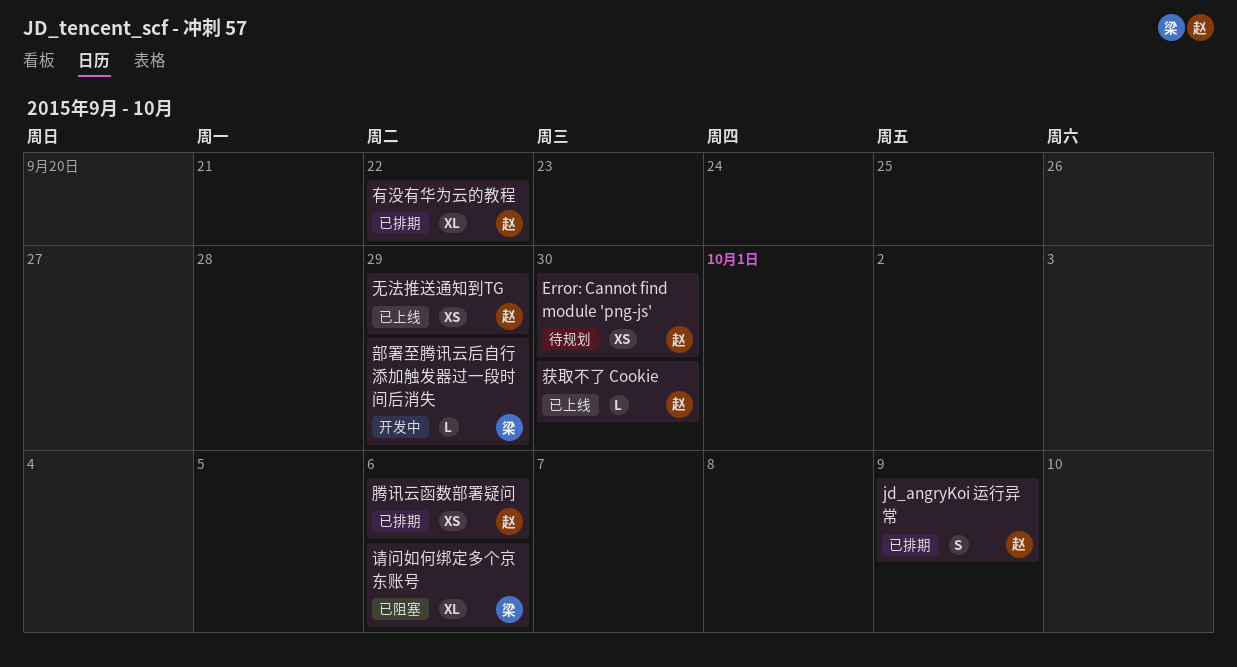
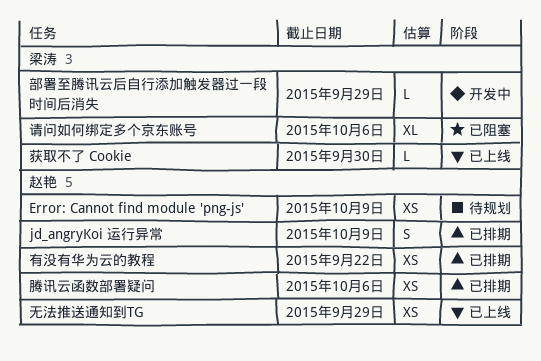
Error: Cannot find module 'png-js', due: Sep 30 -> Oct 9
有没有华为云的教程, estimate: XL -> XS
获取不了 Cookie, owner: 赵艳 -> 梁涛

